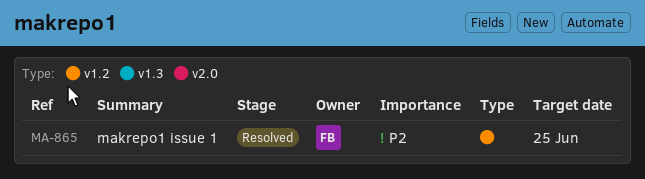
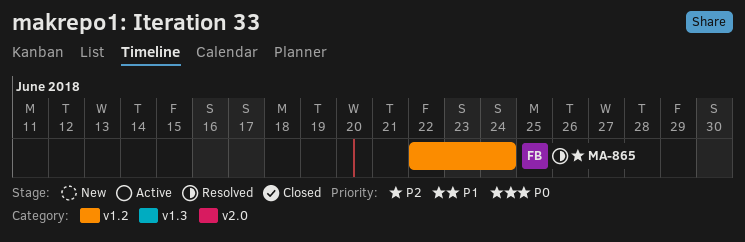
MA-865, due: Jun 25 -> Jun 24

